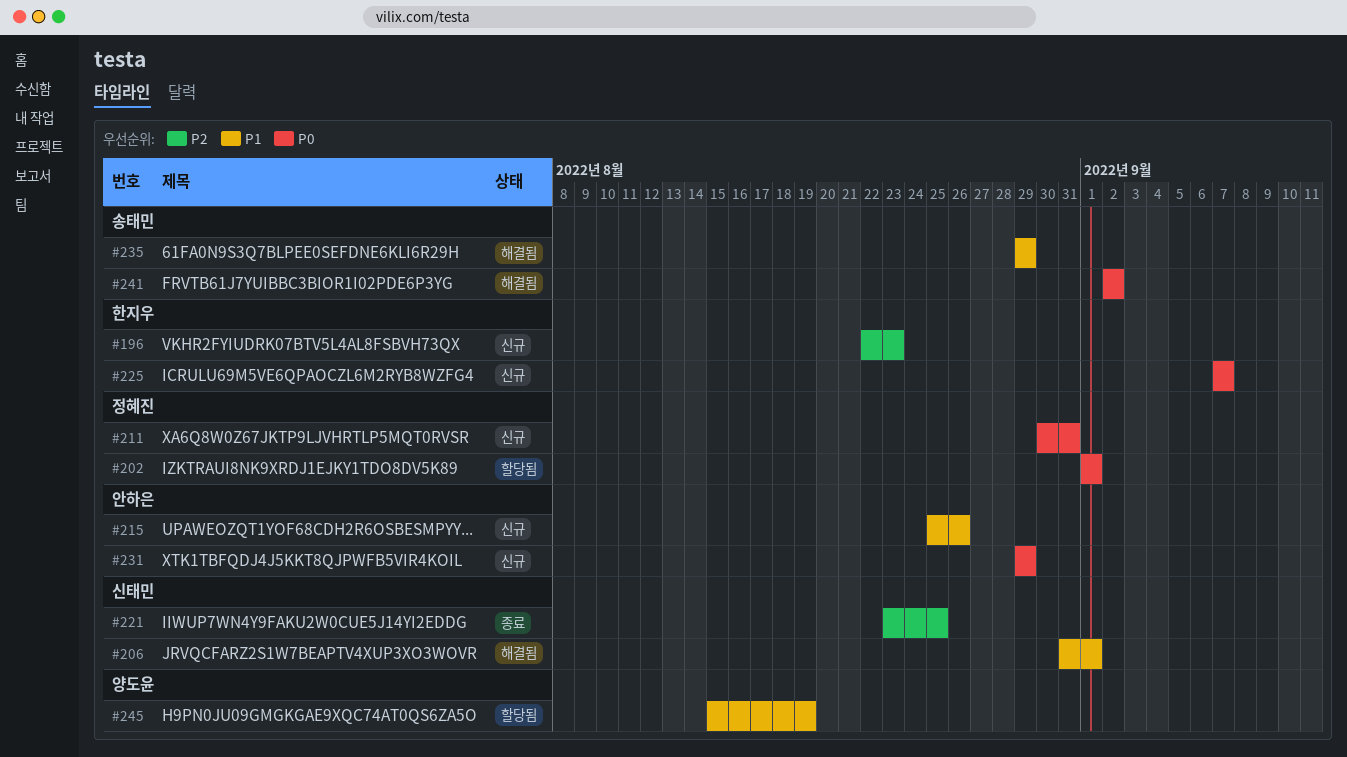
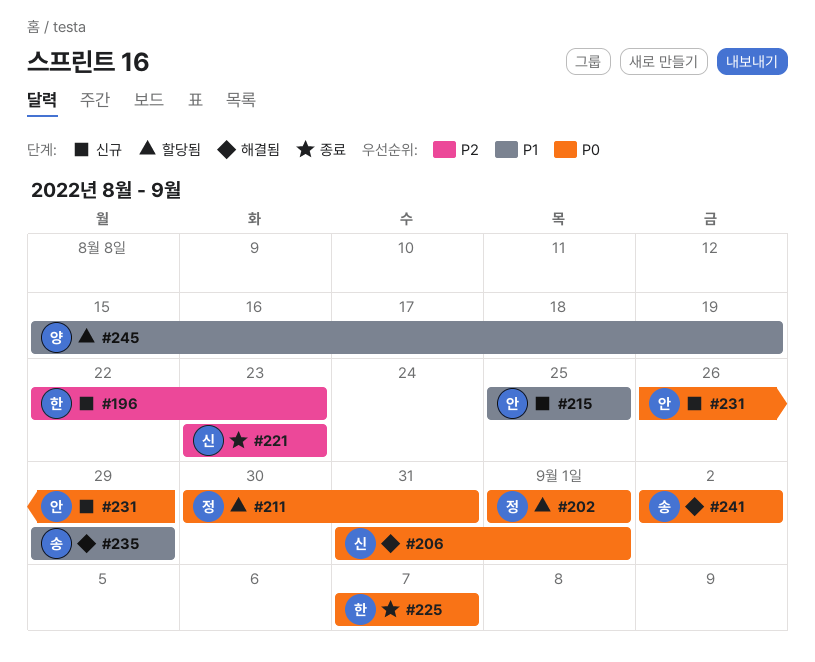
#206, priority: P1 -> P0
#211, status: 신규 -> 할당됨
#215, due: Aug 26 -> Aug 25
#221, due: Aug 25 -> Aug 23
#225, status: 신규 -> 종료
#231, start: Aug 29 -> Aug 26

